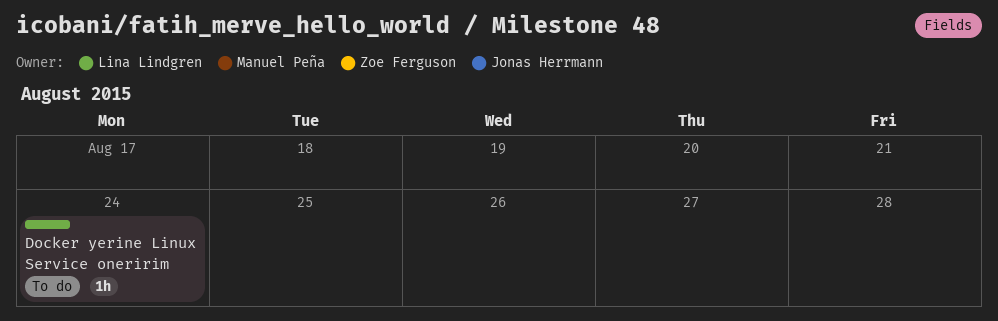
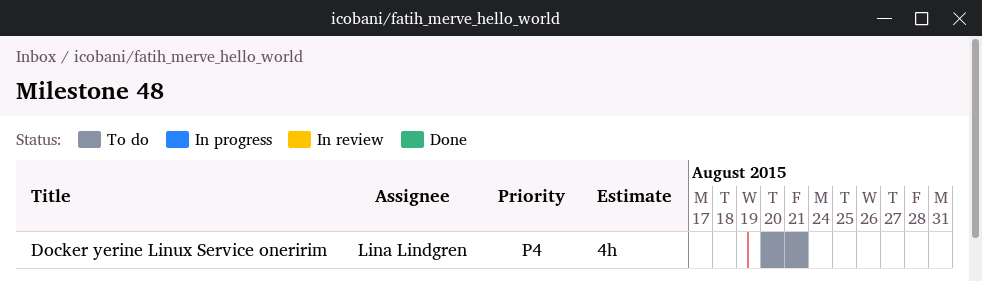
Docker yerine Linux Service oneririm, estimate: 1h -> 4h
Docker yerine Linux Service oneririm, due: Aug 24 -> Aug 21

